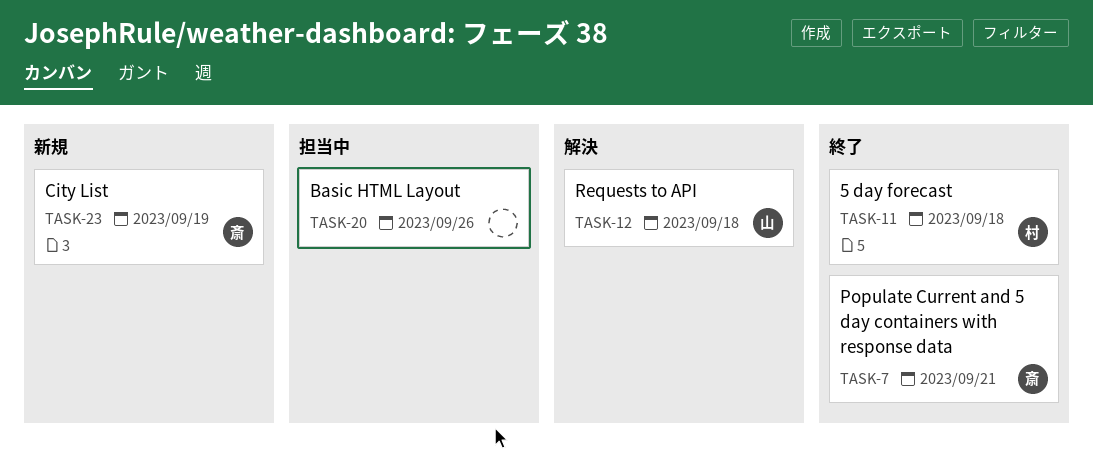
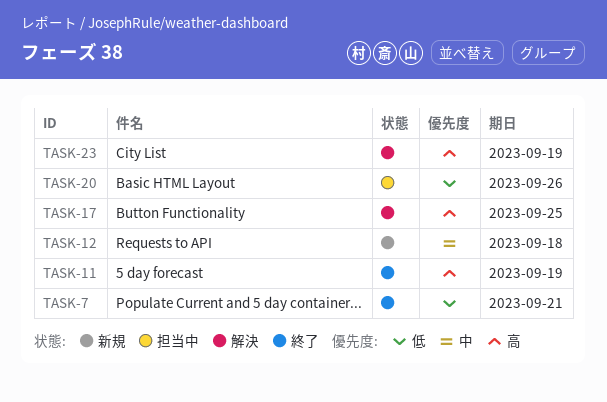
TASK-11, due: Sep 18 -> Sep 19
TASK-12, status: 解決 -> 新規
TASK-17: none -> present
TASK-23, status: 新規 -> 解決

